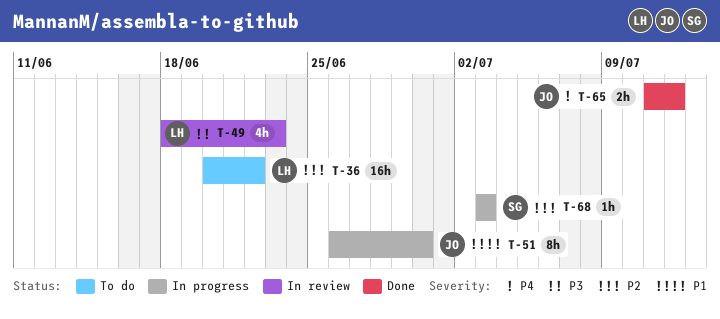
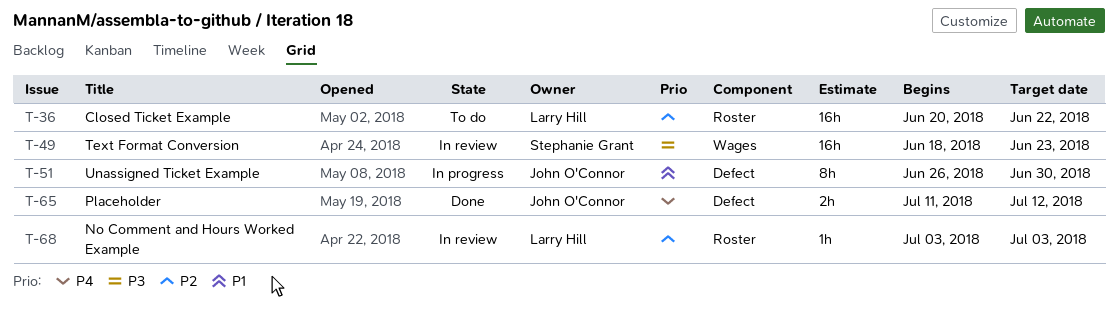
T-49, owner: Larry Hill -> Stephanie Grant
T-49, estimate: 4h -> 16h
T-68, status: In progress -> In review
T-68, owner: Stephanie Grant -> Larry Hill

